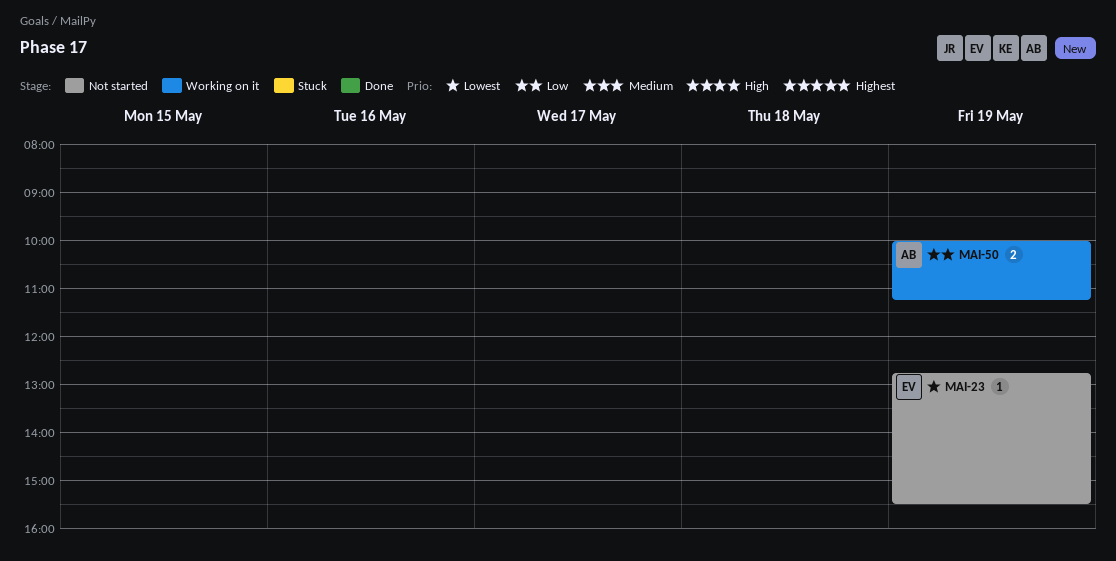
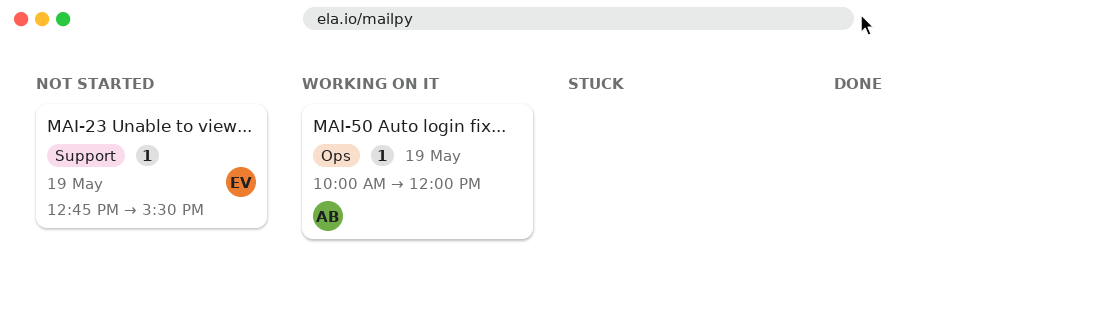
MAI-50, estimate: 2 -> 1
MAI-50, ends: 11:15 -> 12:00

